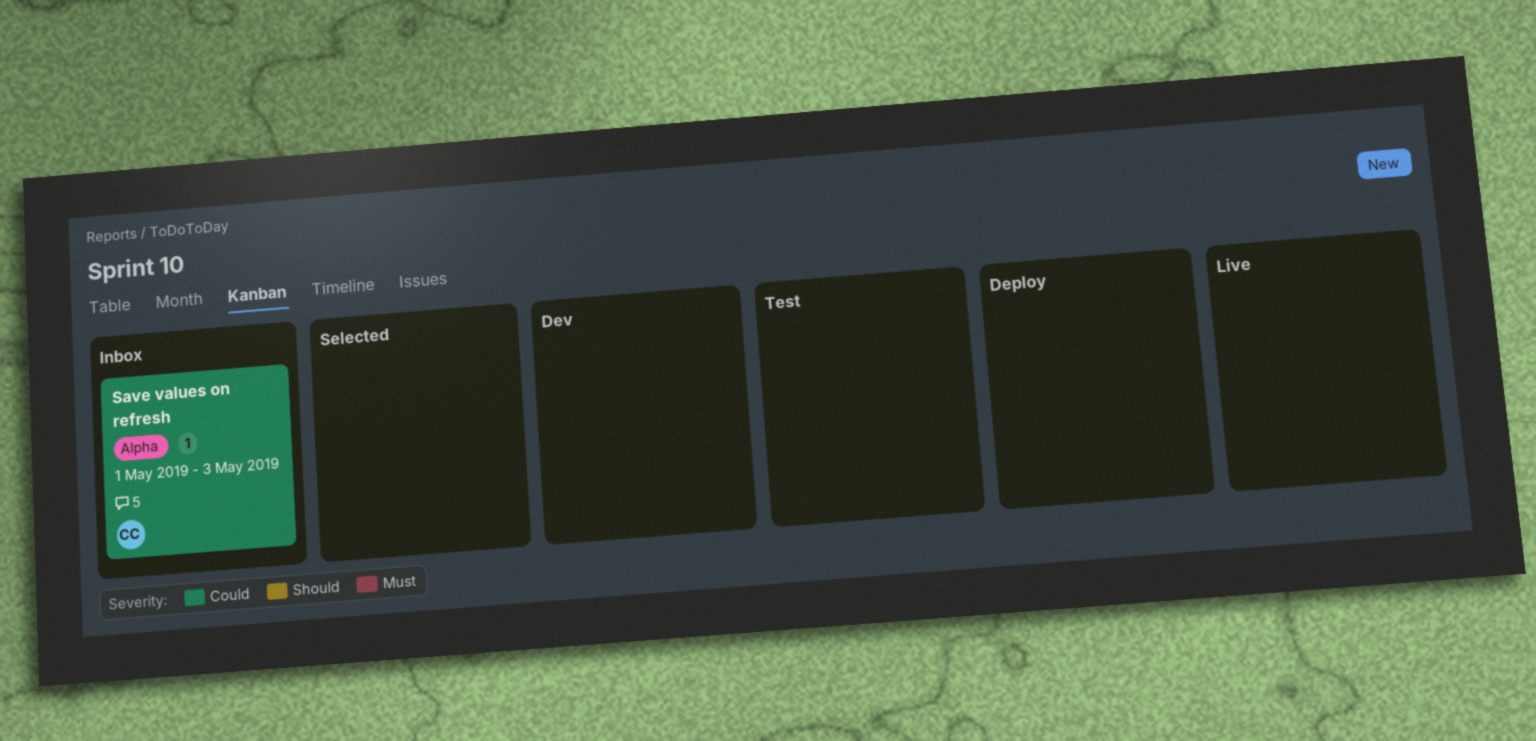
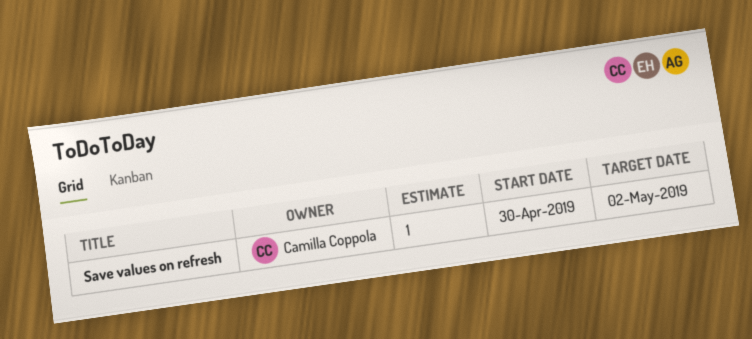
Save values on refresh, start: May 1 -> Apr 30
Save values on refresh, due: May 3 -> May 2

